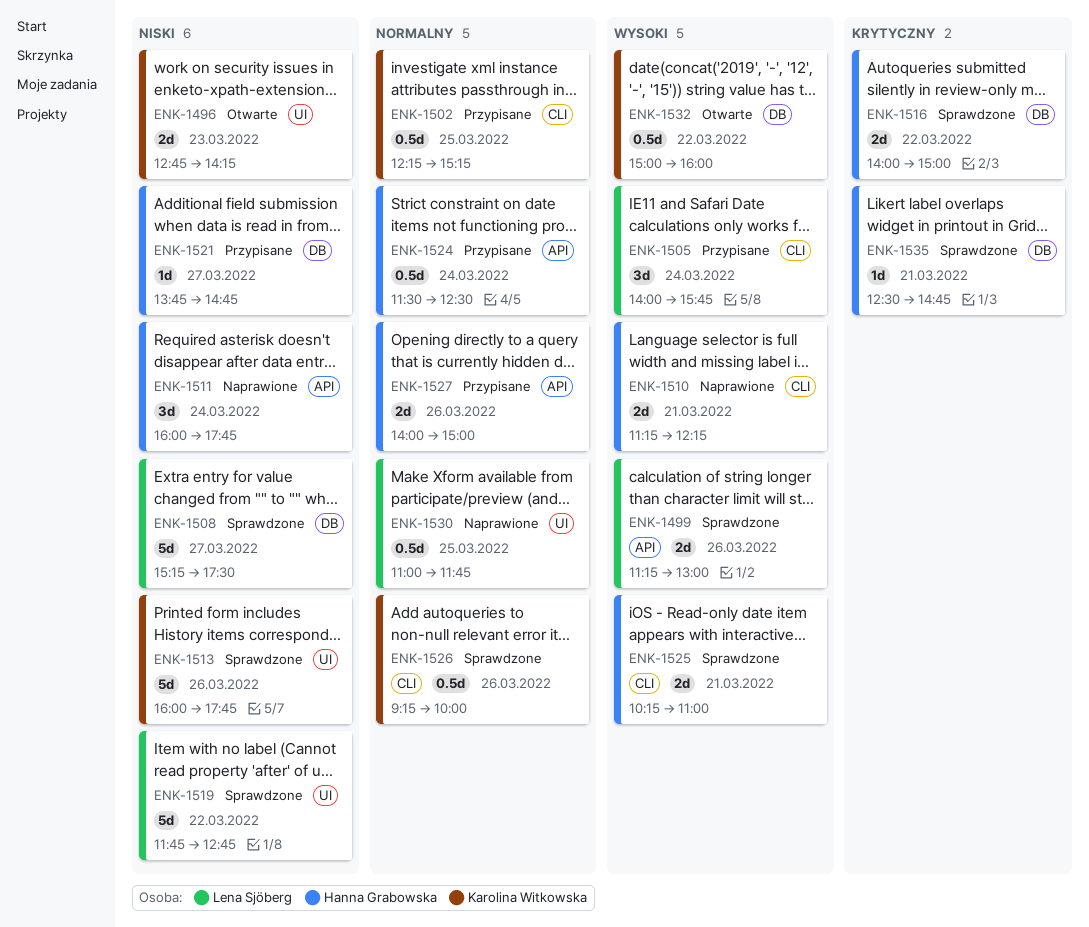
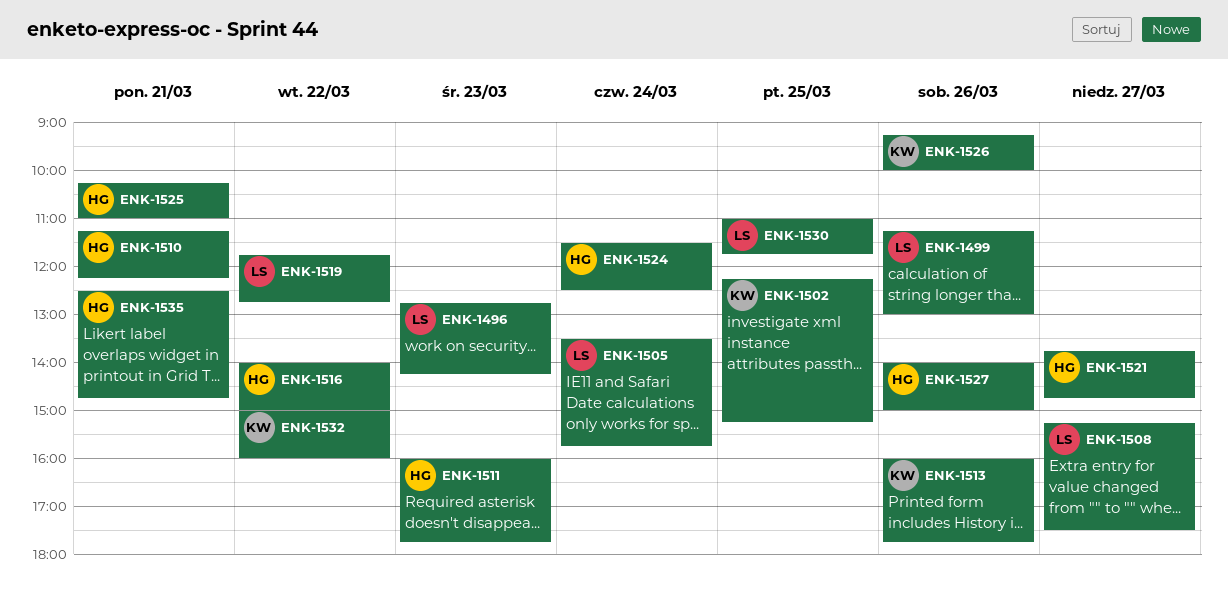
ENK-1496, owner: Karolina Witkowska -> Lena Sjöberg
ENK-1505, begins: 14:00 -> 13:30
ENK-1511, day: Mar 24 -> Mar 23

